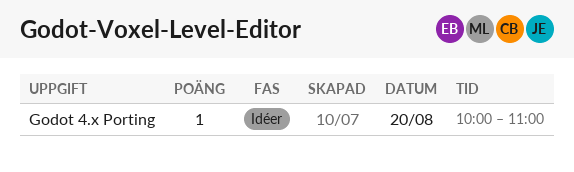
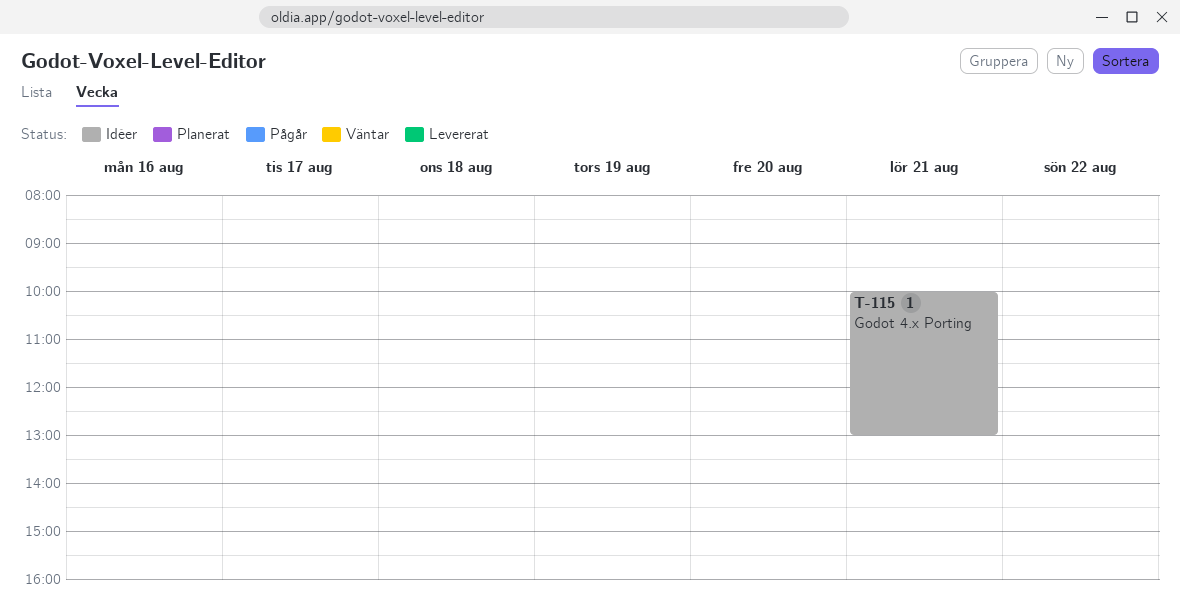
Godot 4.x Porting, day: Aug 20 -> Aug 21
Godot 4.x Porting, ends: 11:00 -> 13:00

